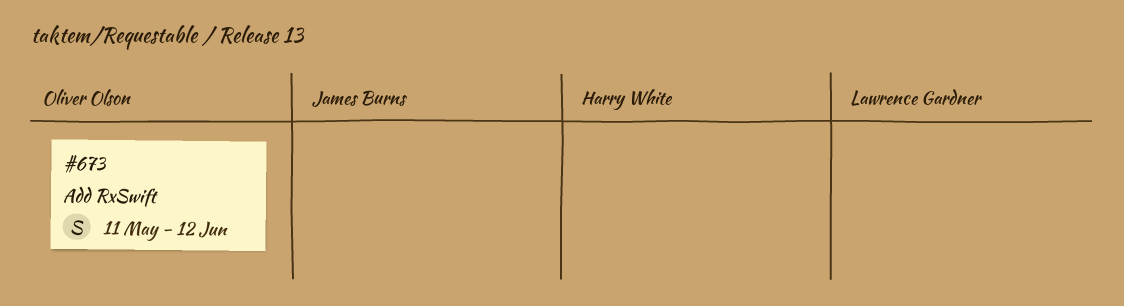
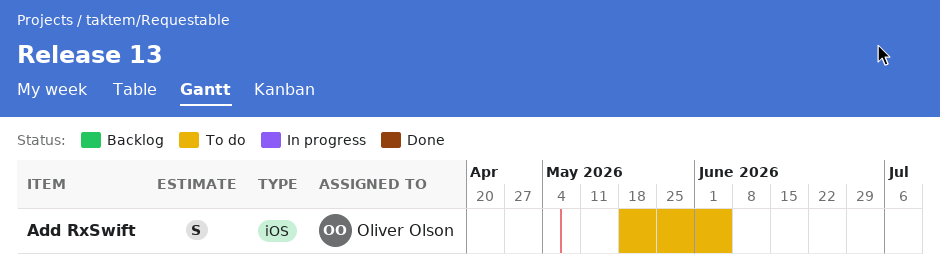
Add RxSwift, start: May 11 -> May 18
Add RxSwift, due: Jun 12 -> Jun 5

